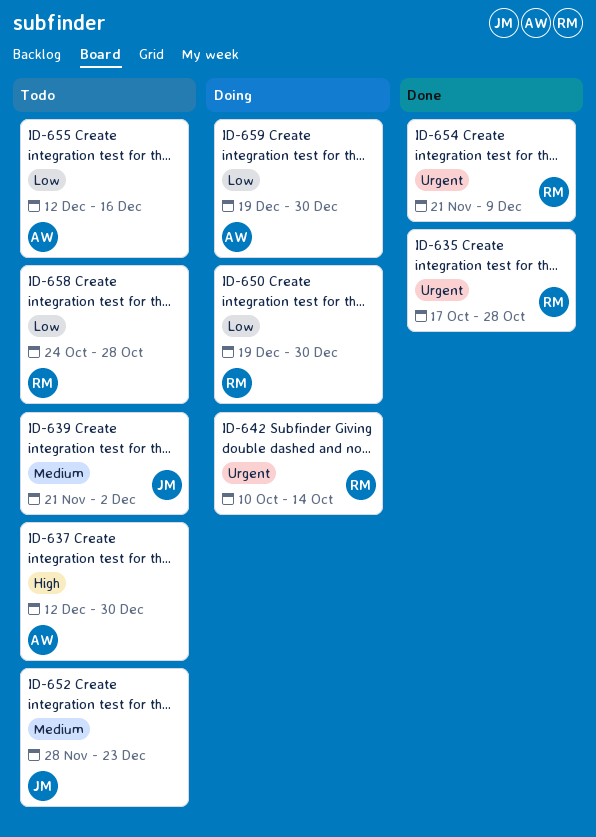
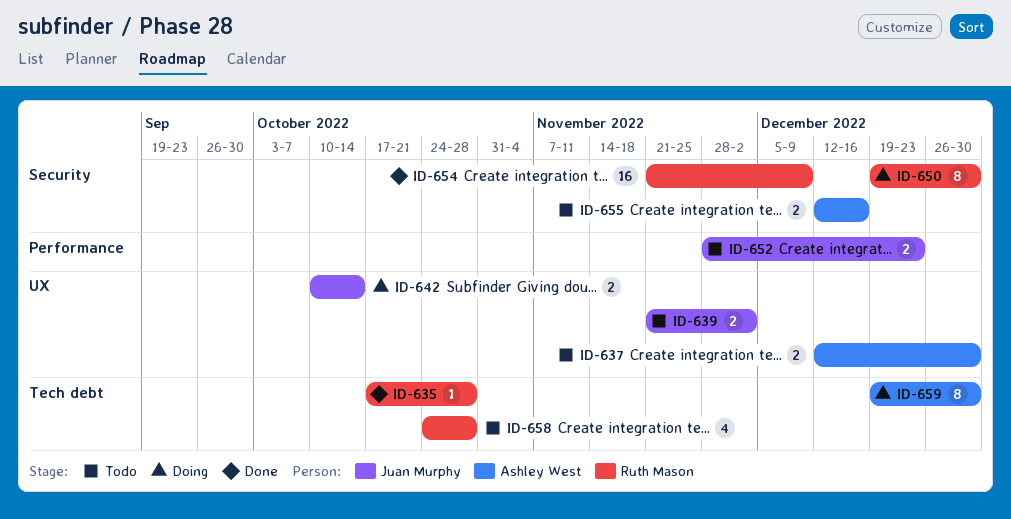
ID-642, owner: Ruth Mason -> Juan Murphy

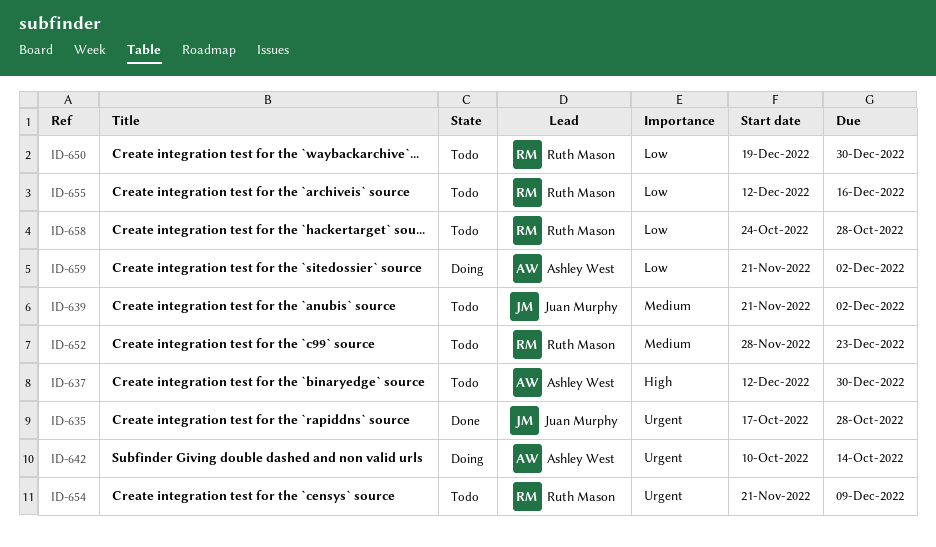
ID-635, owner: Ruth Mason -> Juan Murphy
ID-642, owner: Juan Murphy -> Ashley West
ID-650, status: Doing -> Todo
ID-652, owner: Juan Murphy -> Ruth Mason
ID-654, status: Done -> Todo
ID-655, owner: Ashley West -> Ruth Mason
ID-659, start: Dec 19 -> Nov 21
ID-659, due: Dec 30 -> Dec 2

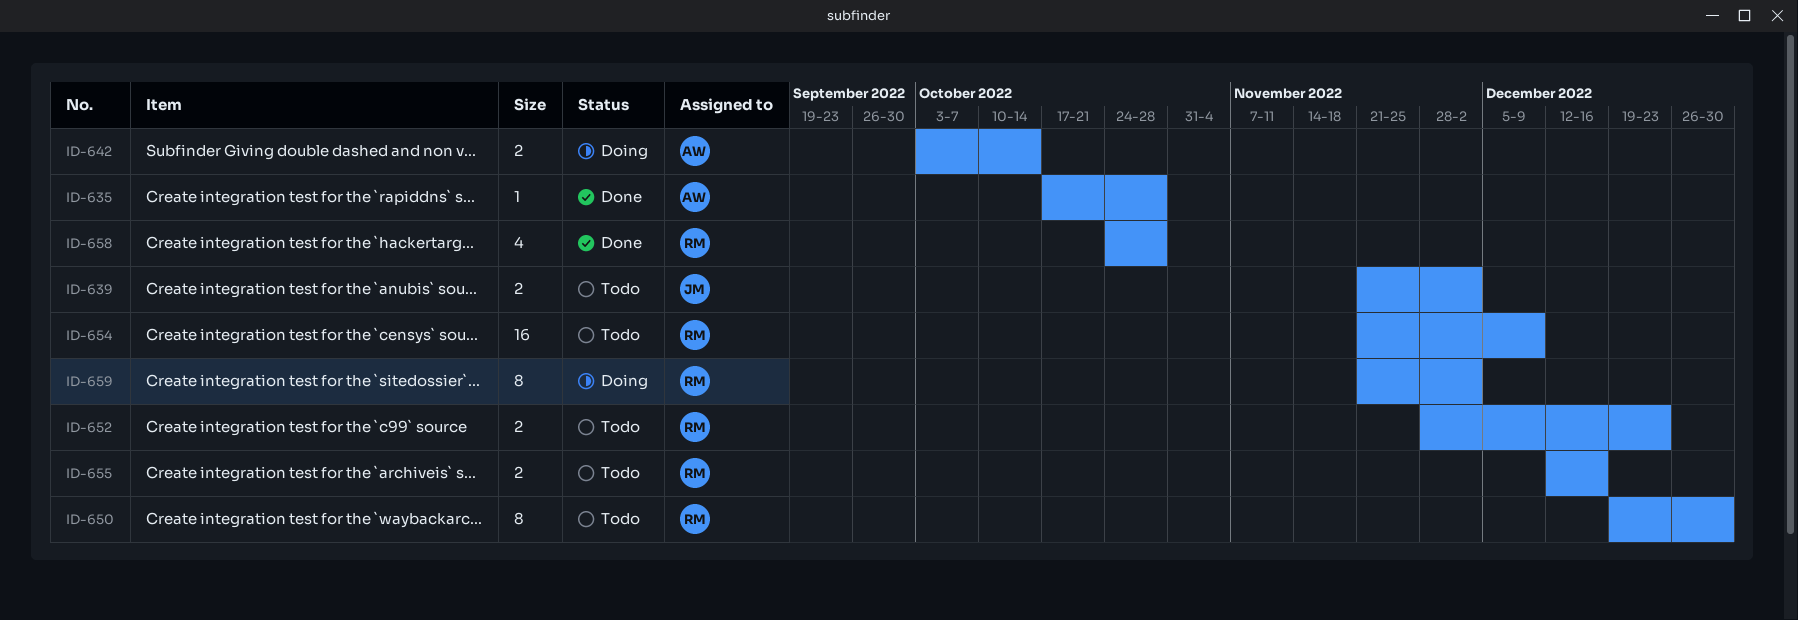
ID-635, owner: Juan Murphy -> Ashley West
ID-637: present -> none
ID-642, start: Oct 10 -> Oct 3
ID-658, status: Todo -> Done
ID-659, owner: Ashley West -> Ruth Mason

